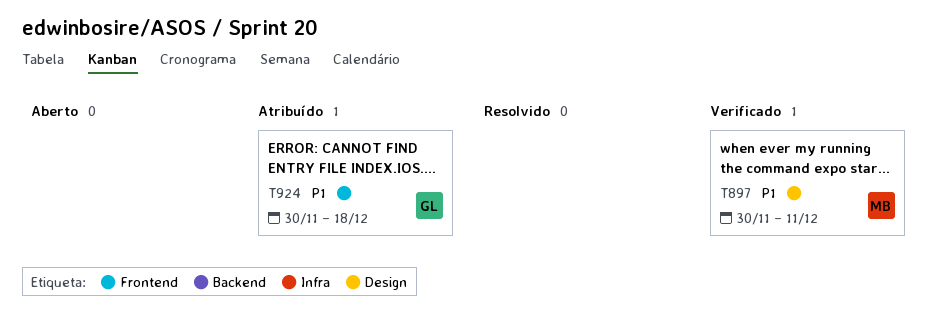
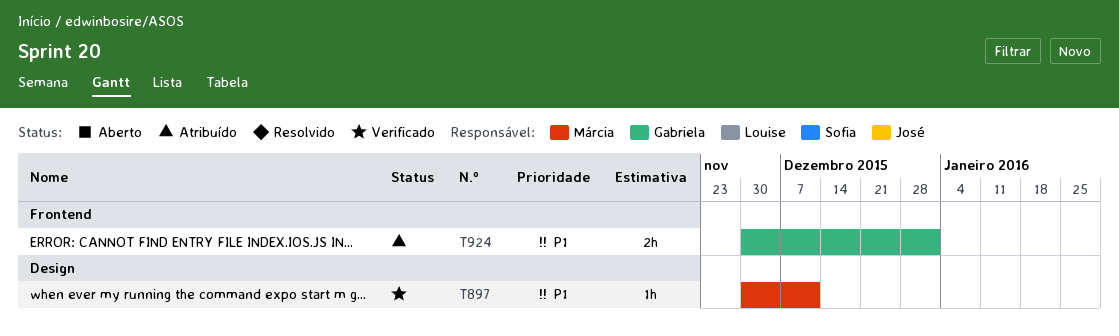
T924, due: Dec 18 -> Jan 1

